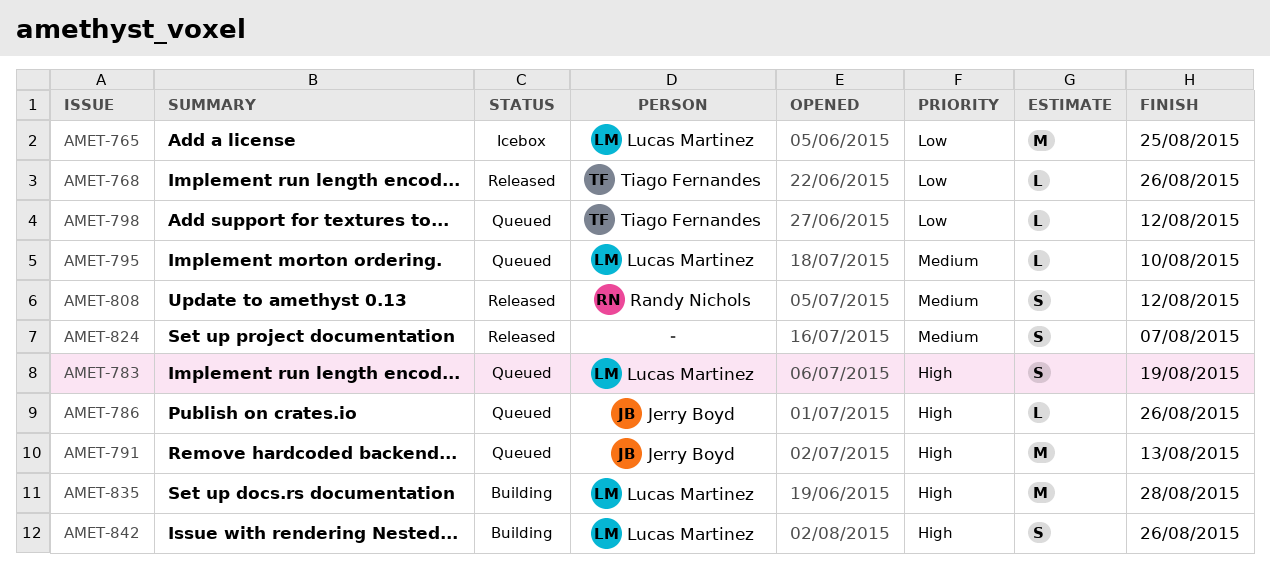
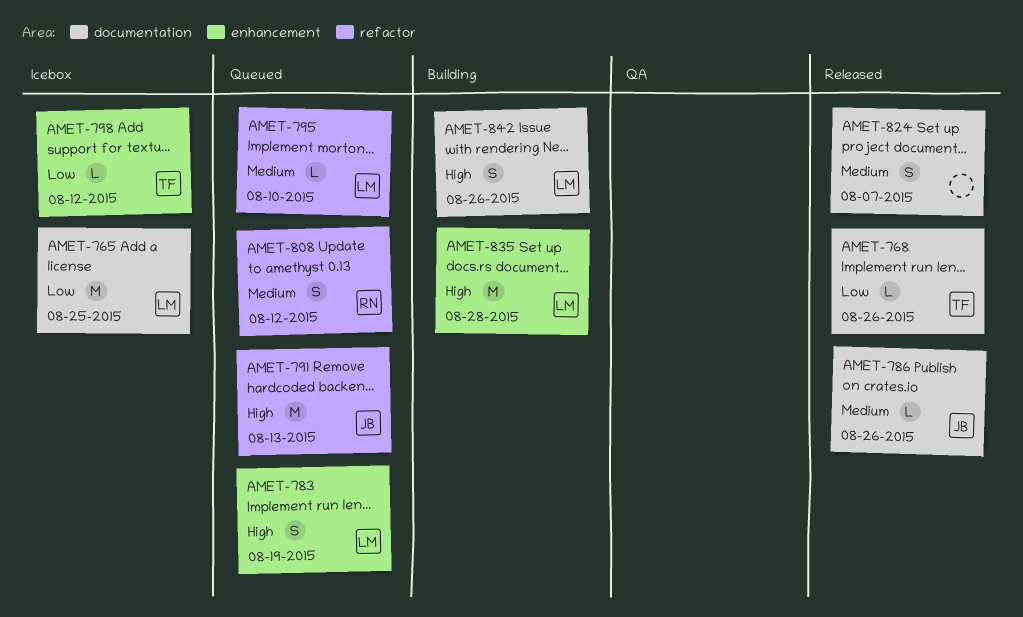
AMET-786, status: Queued -> Released
AMET-786, priority: High -> Medium
AMET-798, status: Queued -> Icebox
AMET-808, status: Released -> Queued

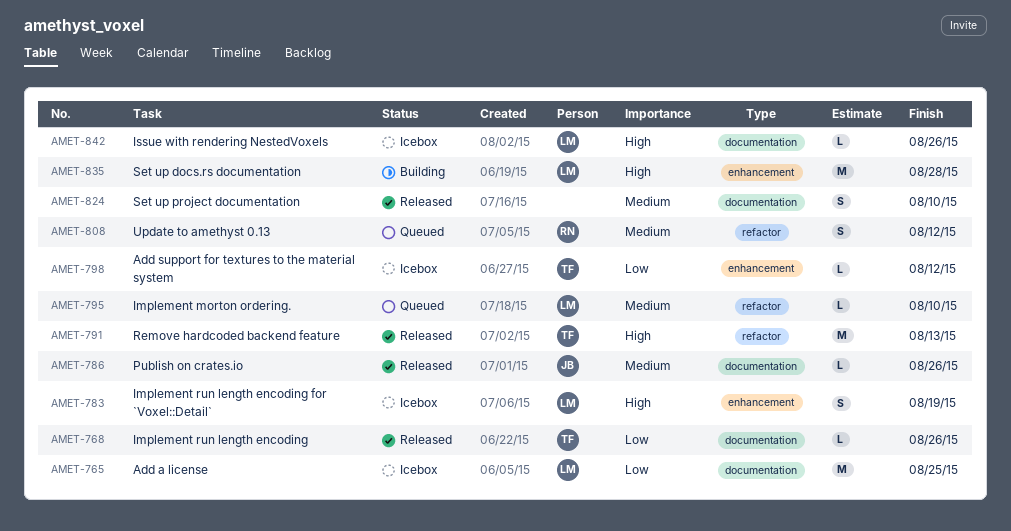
AMET-783, status: Queued -> Icebox
AMET-791, status: Queued -> Released
AMET-791, owner: JB -> TF
AMET-824, due: Aug 7 -> Aug 10
AMET-842, status: Building -> Icebox
AMET-842, estimate: S -> L

